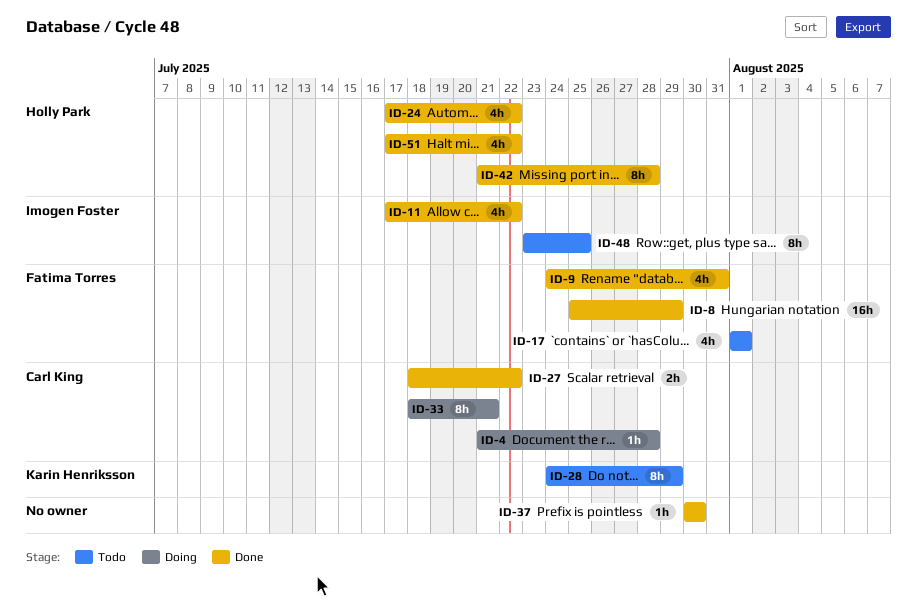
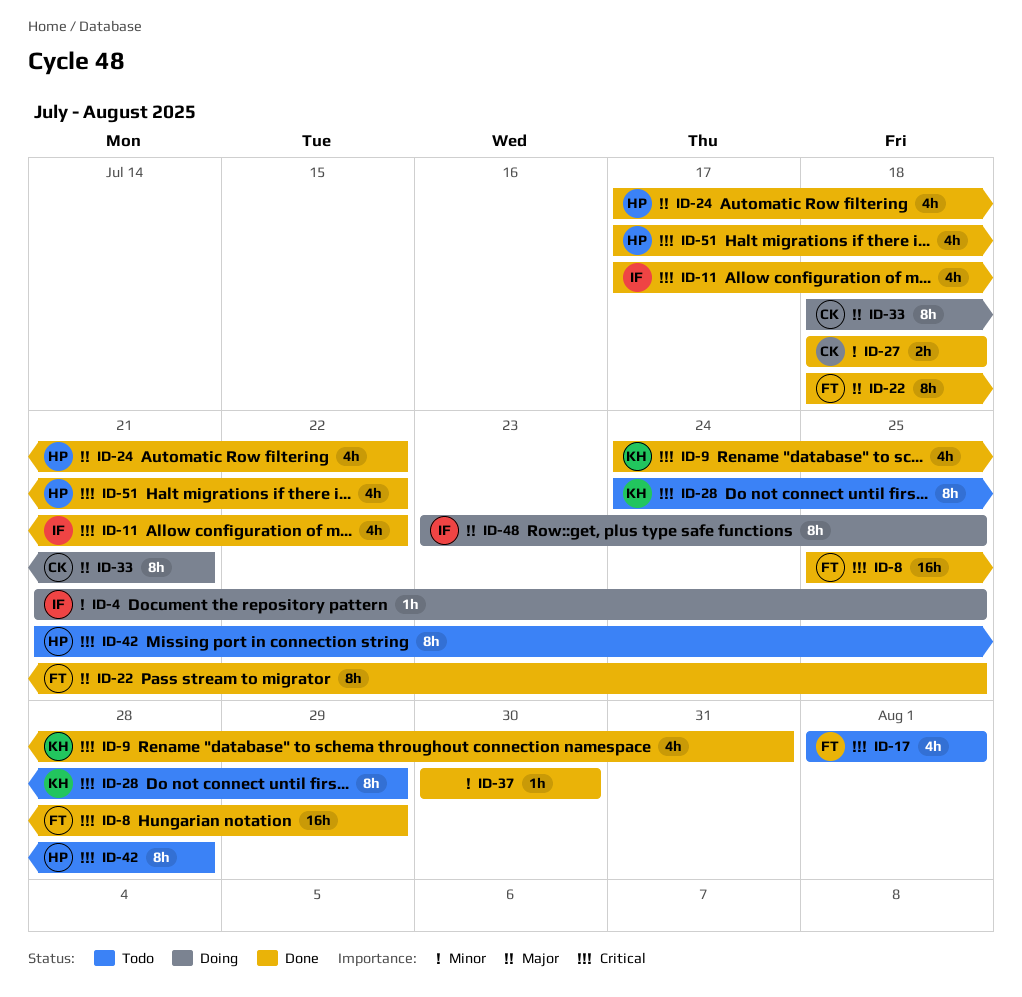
ID-4, owner: Carl King -> Imogen Foster
ID-4, due: Jul 28 -> Jul 25
ID-9, owner: Fatima Torres -> Karin Henriksson
ID-22: none -> present
ID-27, due: Jul 22 -> Jul 18
ID-42, status: Done -> Todo
ID-48, status: Todo -> Doing

